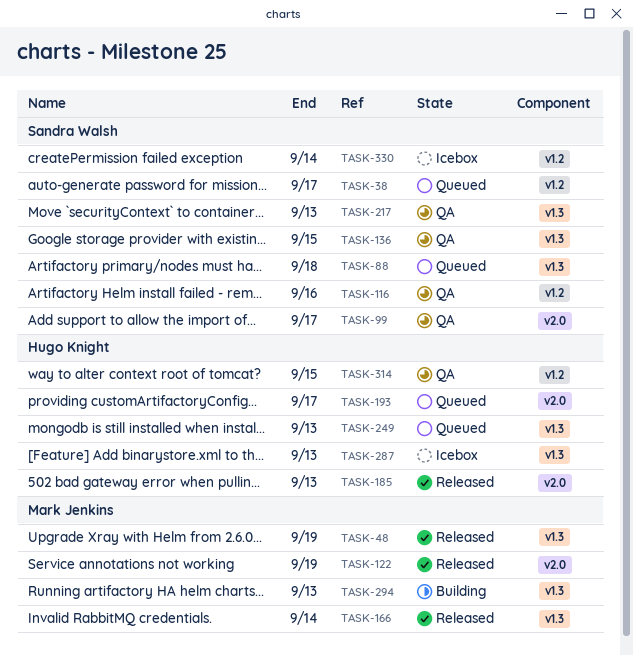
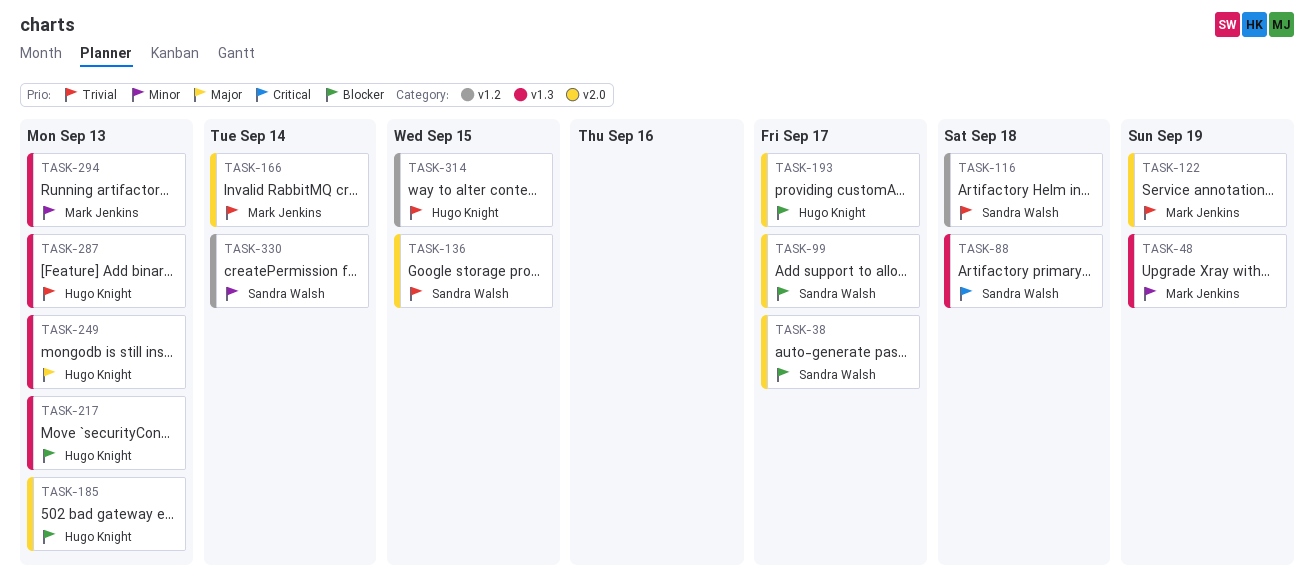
TASK-38, label: v1.2 -> v2.0
TASK-116, due: Sep 16 -> Sep 18
TASK-136, label: v1.3 -> v2.0
TASK-166, label: v1.3 -> v2.0
TASK-217, owner: Sandra Walsh -> Hugo Knight

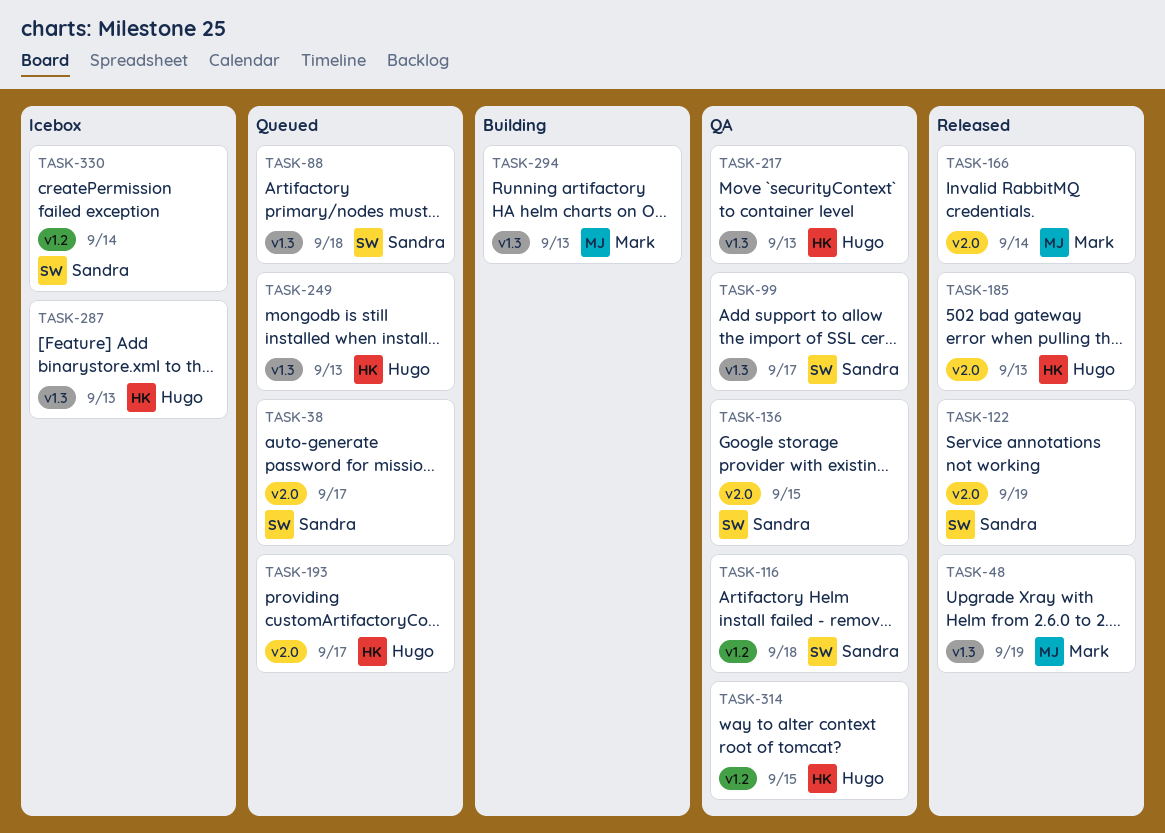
TASK-99, label: v2.0 -> v1.3
TASK-122, owner: Mark Jenkins -> Sandra Walsh

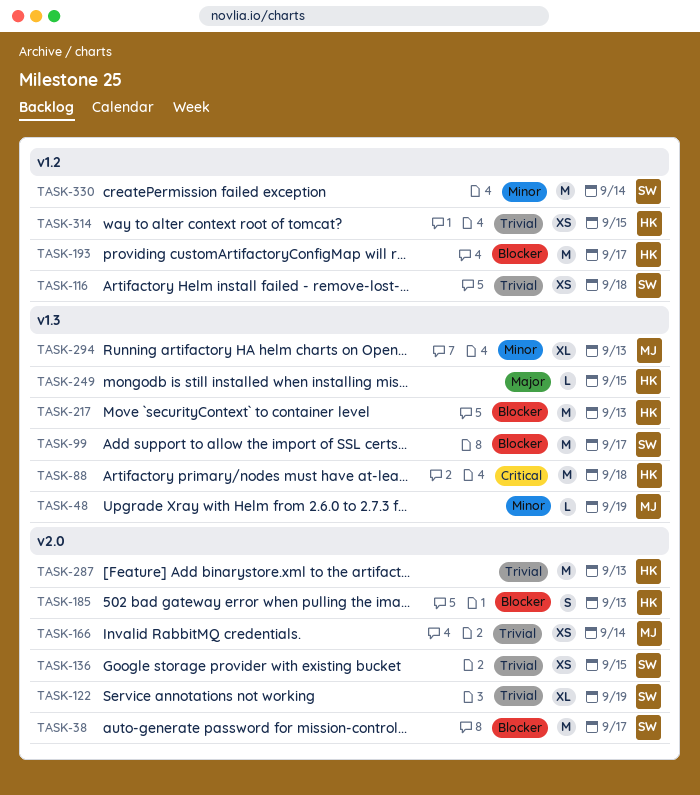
TASK-88, owner: Sandra -> Hugo
TASK-193, label: v2.0 -> v1.2
TASK-249, due: Sep 13 -> Sep 15
TASK-287, label: v1.3 -> v2.0

